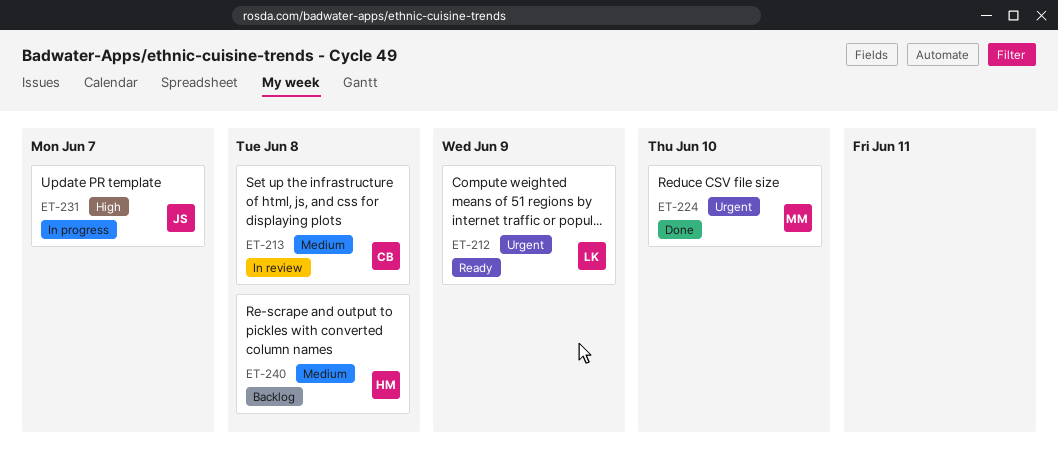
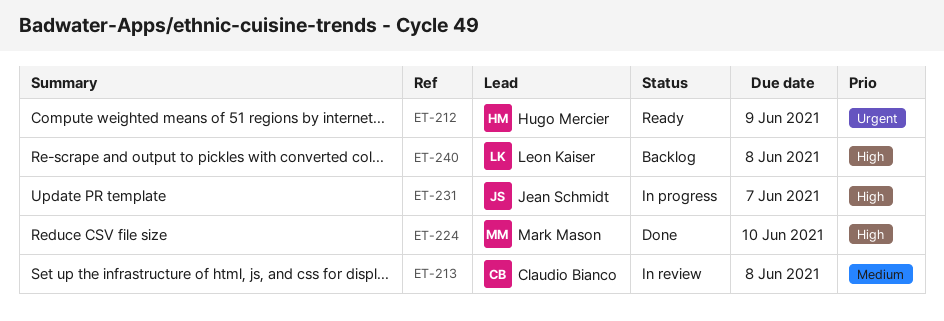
ET-212, owner: Leon Kaiser -> Hugo Mercier
ET-224, priority: Urgent -> High
ET-240, owner: Hugo Mercier -> Leon Kaiser
ET-240, priority: Medium -> High

